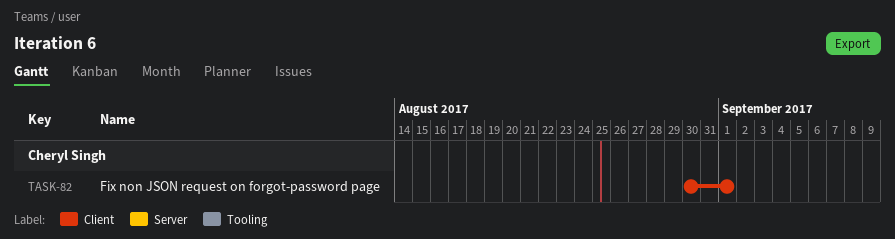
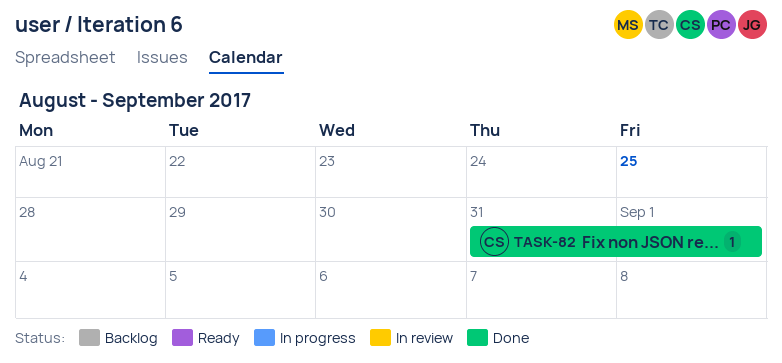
TASK-82, start: Aug 30 -> Aug 31

